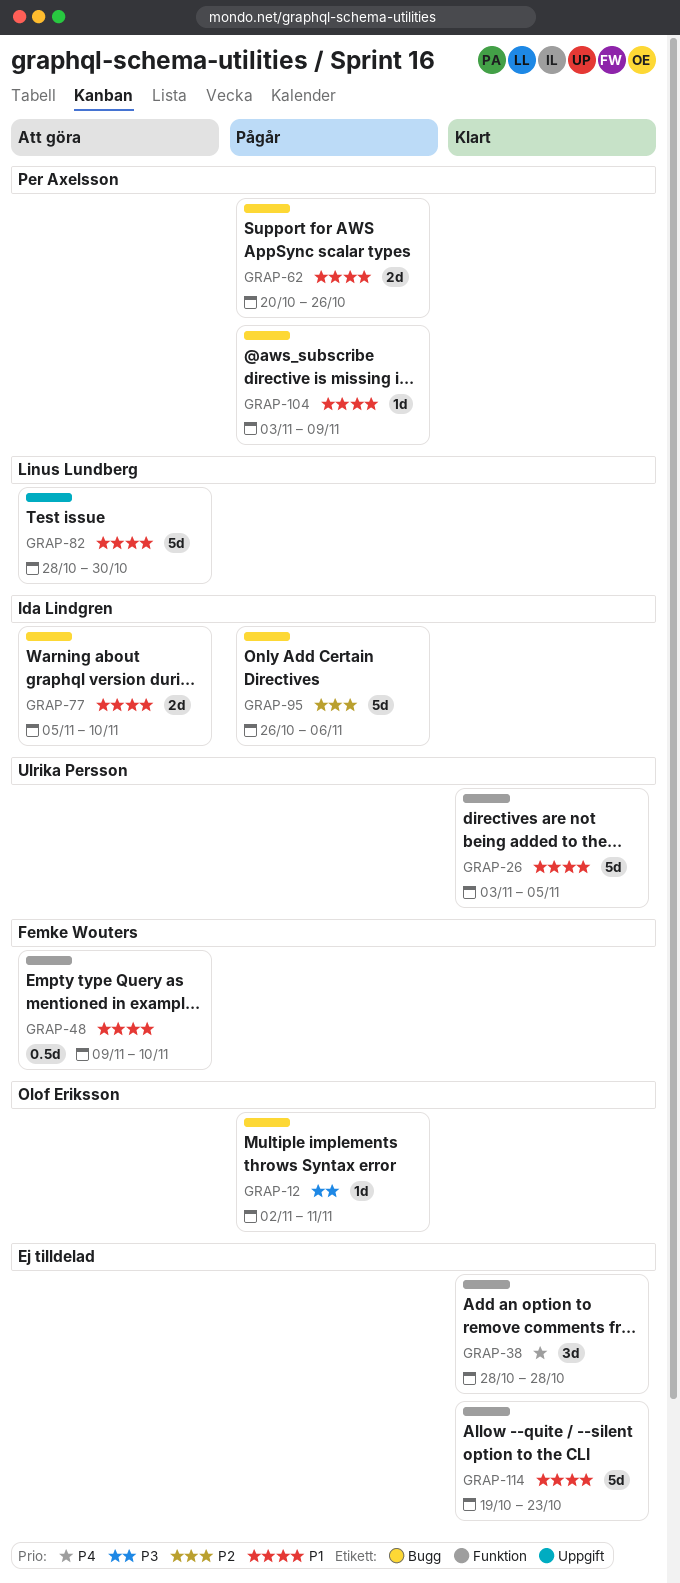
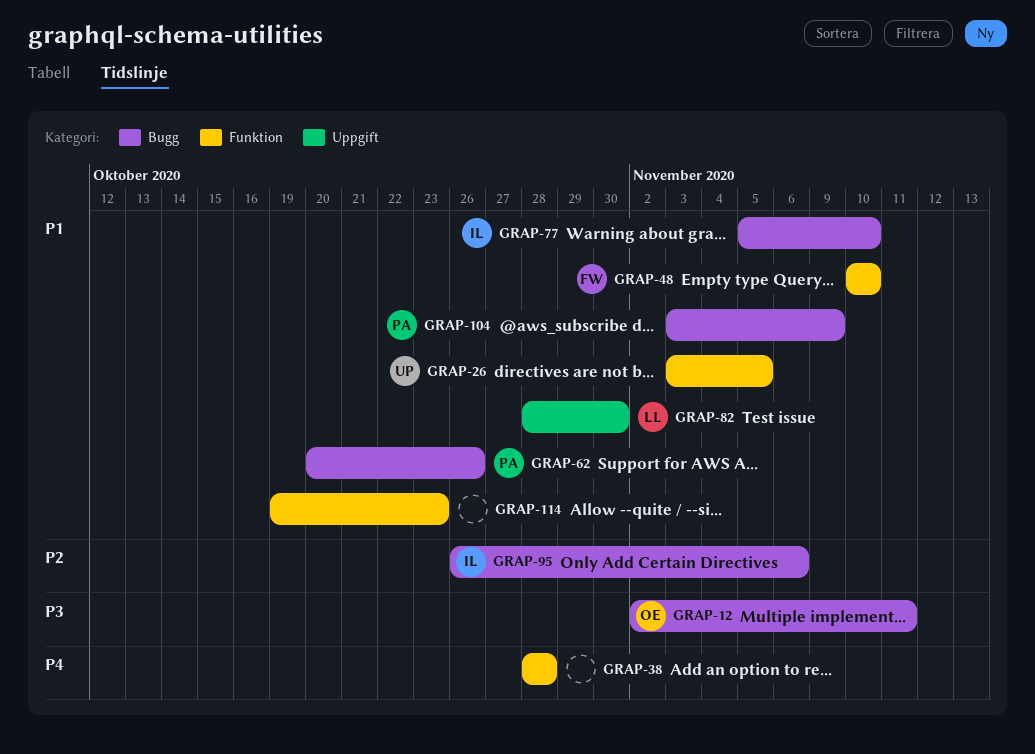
GRAP-48, start: Nov 9 -> Nov 10

